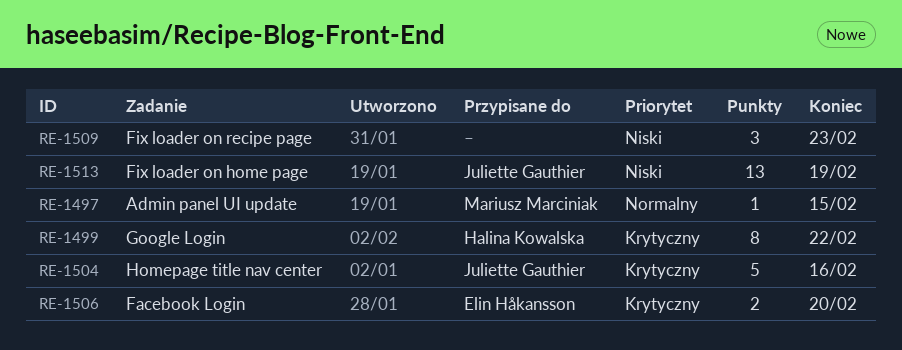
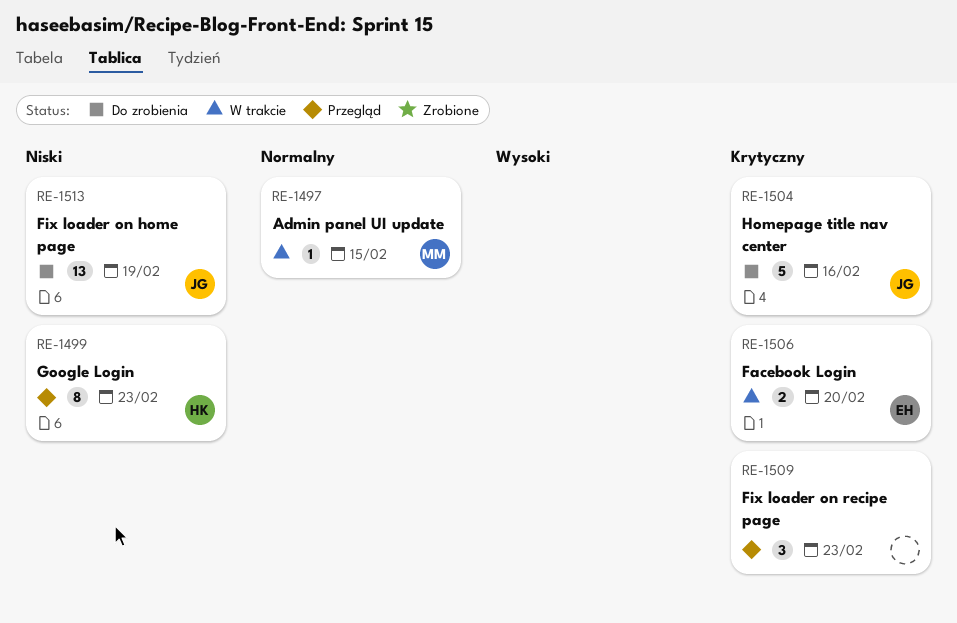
RE-1499, priority: Krytyczny -> Niski
RE-1499, due: Feb 22 -> Feb 23
RE-1509, priority: Niski -> Krytyczny

